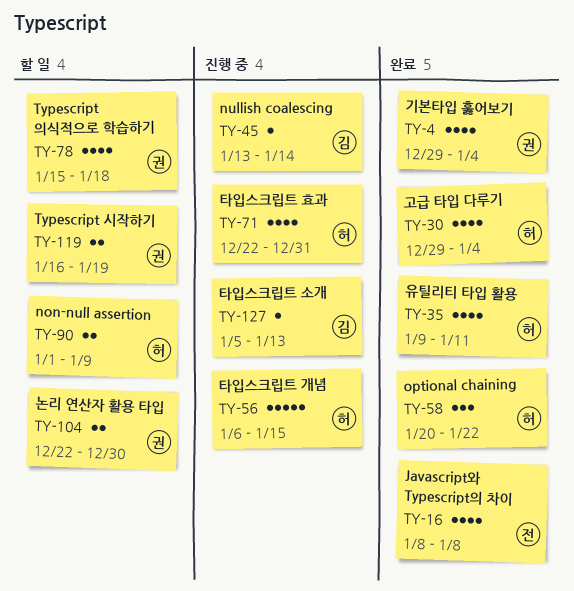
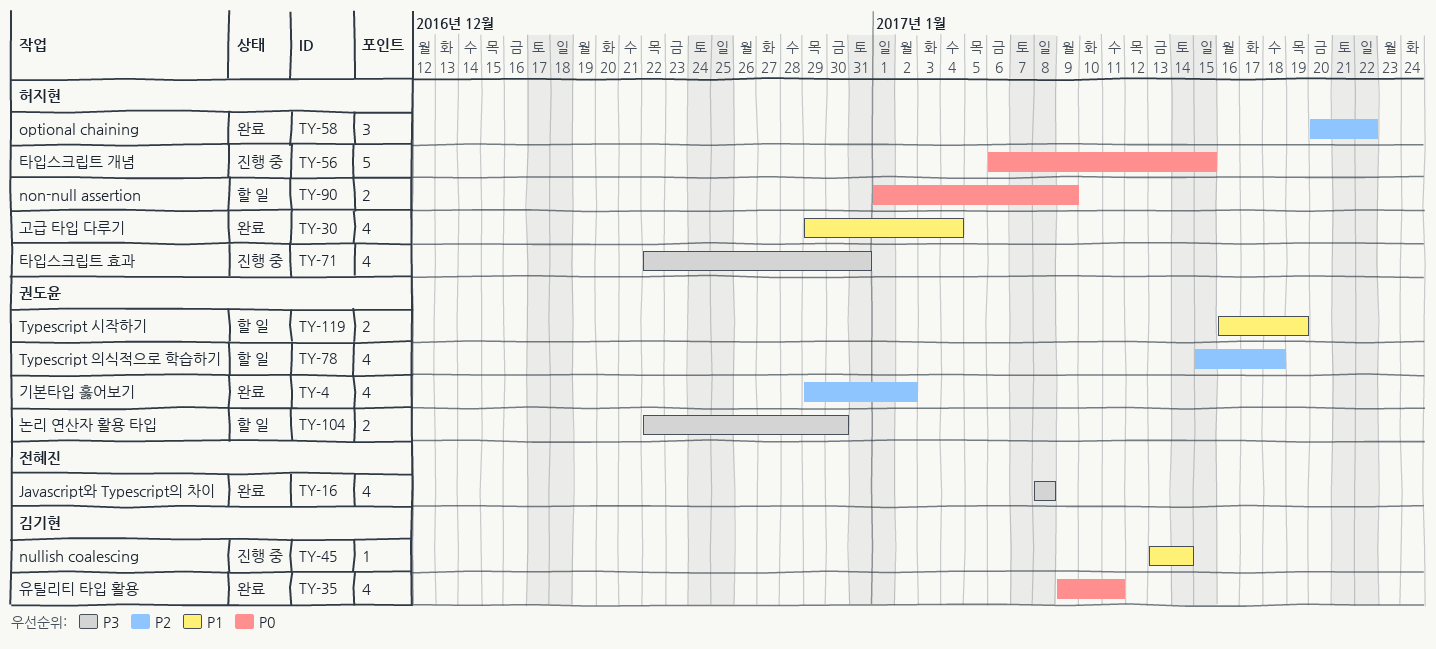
TY-4, due: Jan 4 -> Jan 2
TY-35, owner: 허지현 -> 김기현
TY-127: present -> none

